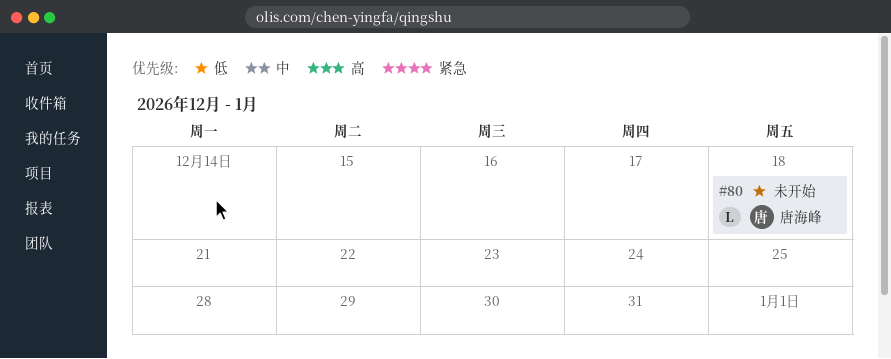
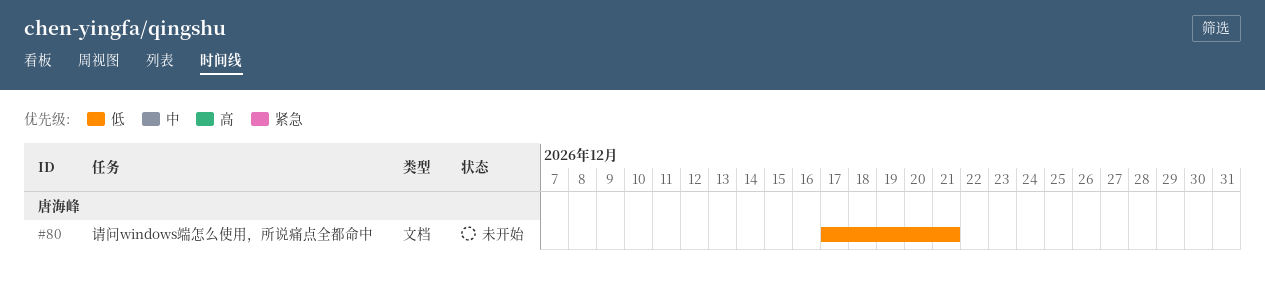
#80, due: Dec 18 -> Dec 21

